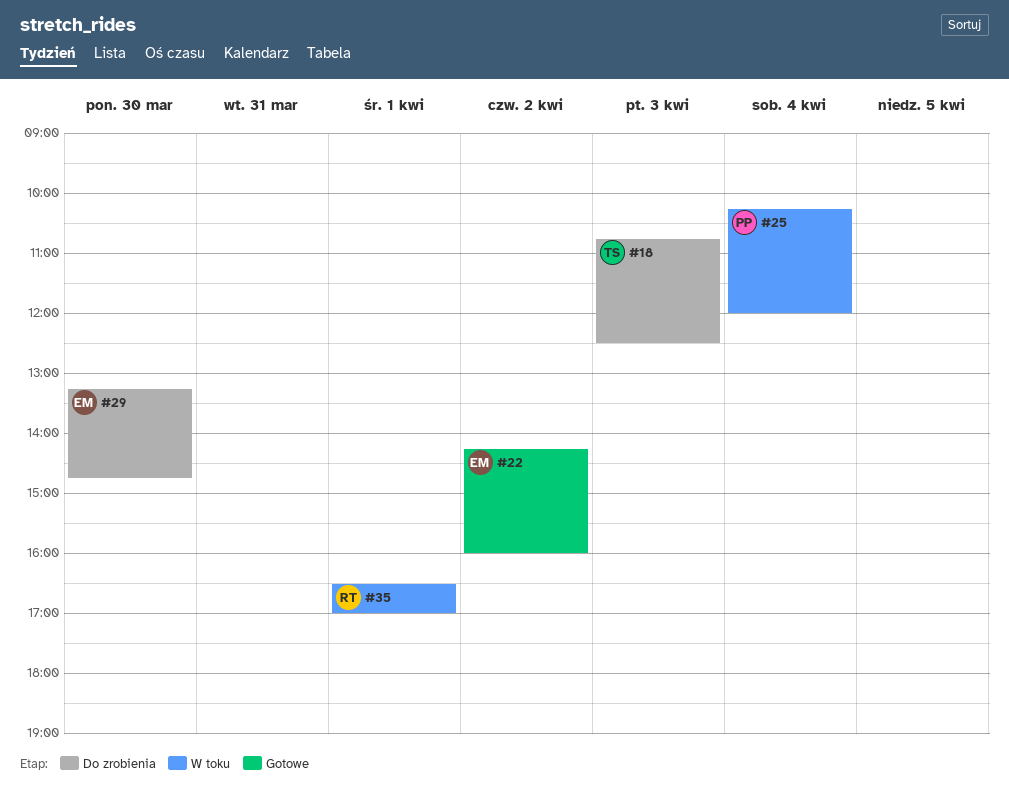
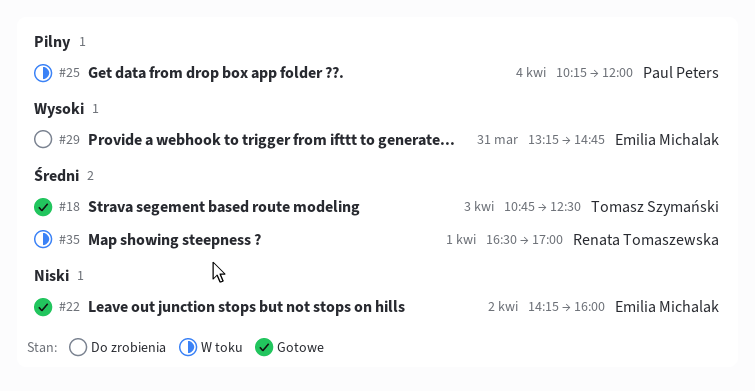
#18, status: Do zrobienia -> Gotowe
#29, day: Mar 30 -> Mar 31

